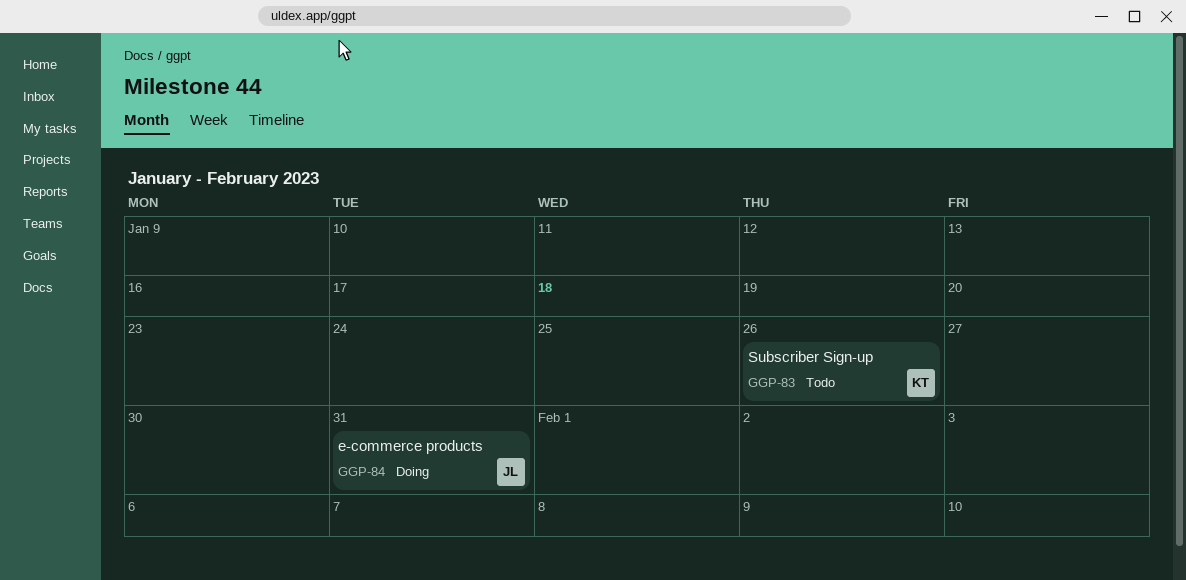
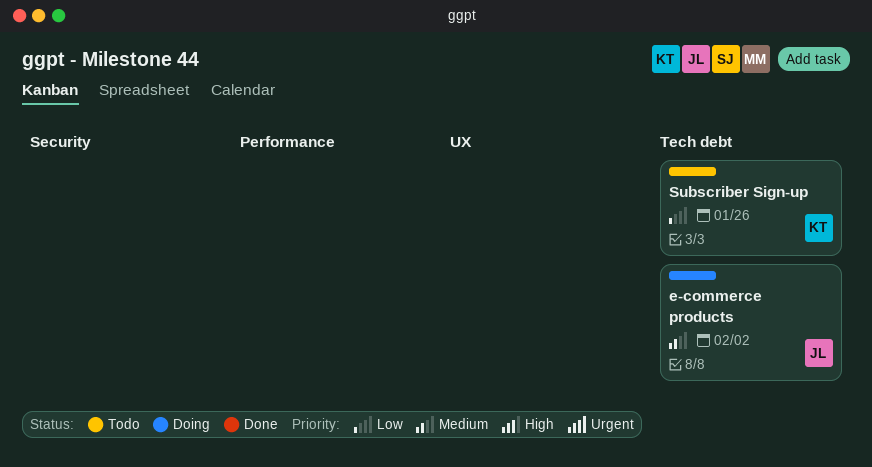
e-commerce products, due: Jan 31 -> Feb 2

